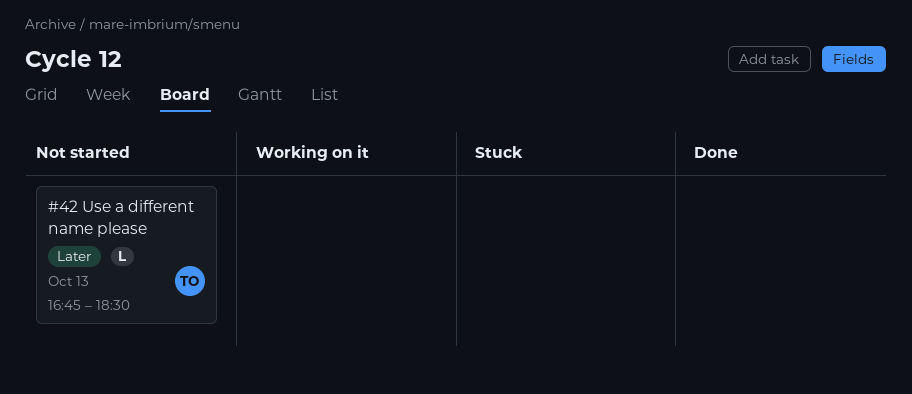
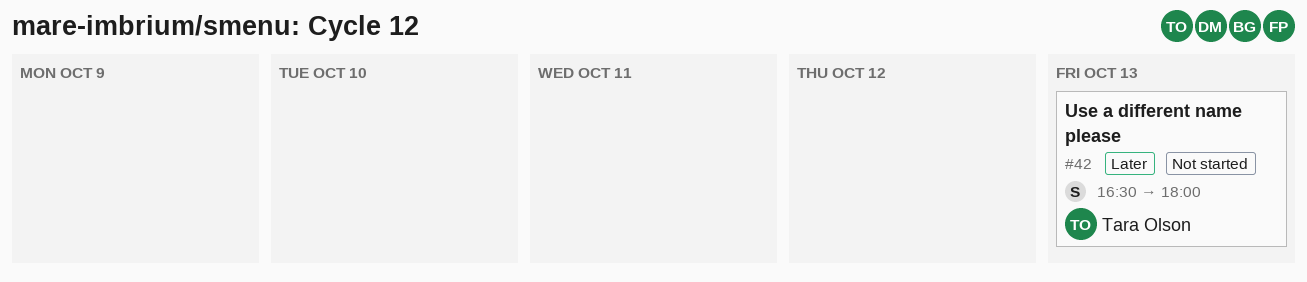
#42, estimate: L -> S
#42, begins: 16:45 -> 16:30
#42, ends: 18:30 -> 18:00

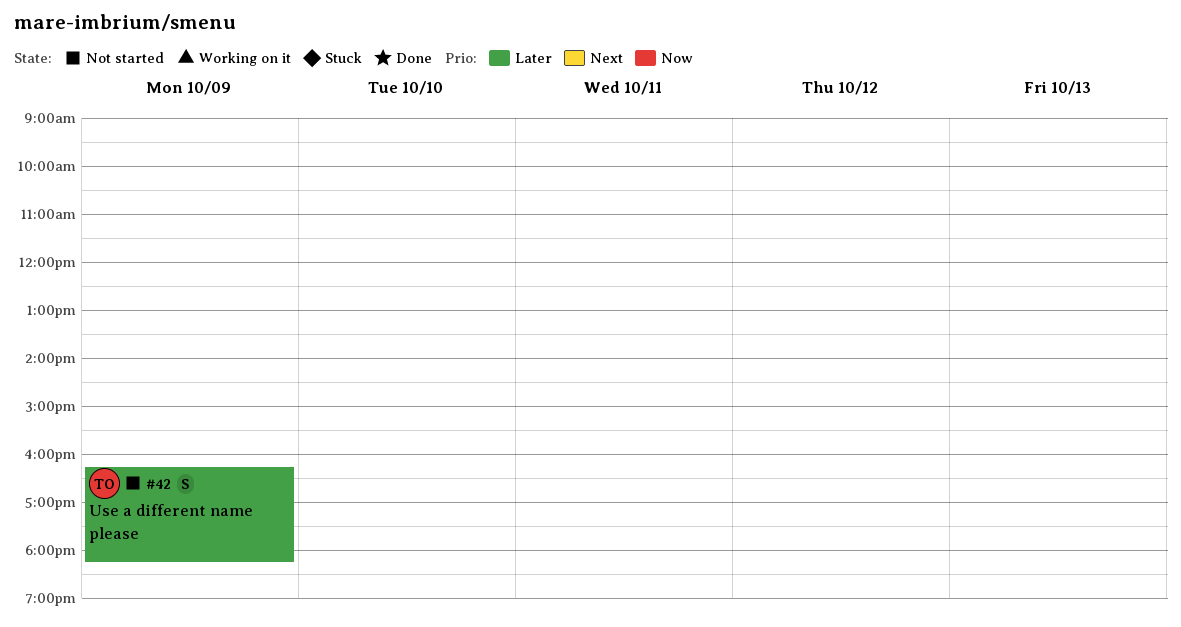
#42, day: Oct 13 -> Oct 9
#42, begins: 16:30 -> 16:15
#42, ends: 18:00 -> 18:15

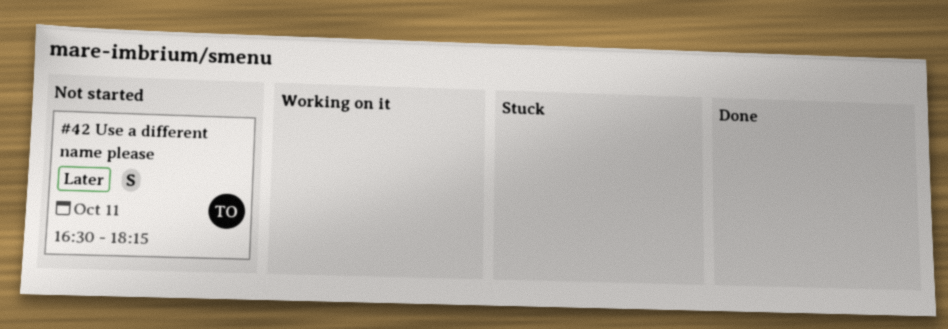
#42, day: Oct 9 -> Oct 11
#42, begins: 16:15 -> 16:30

